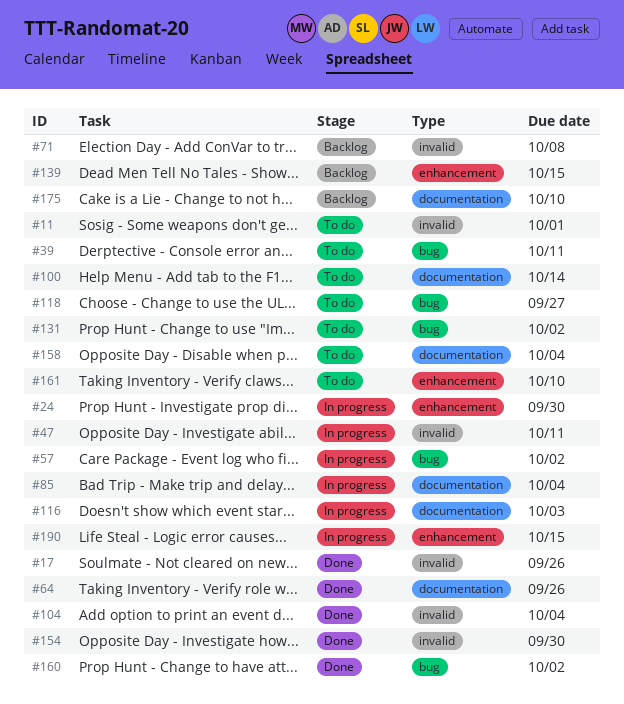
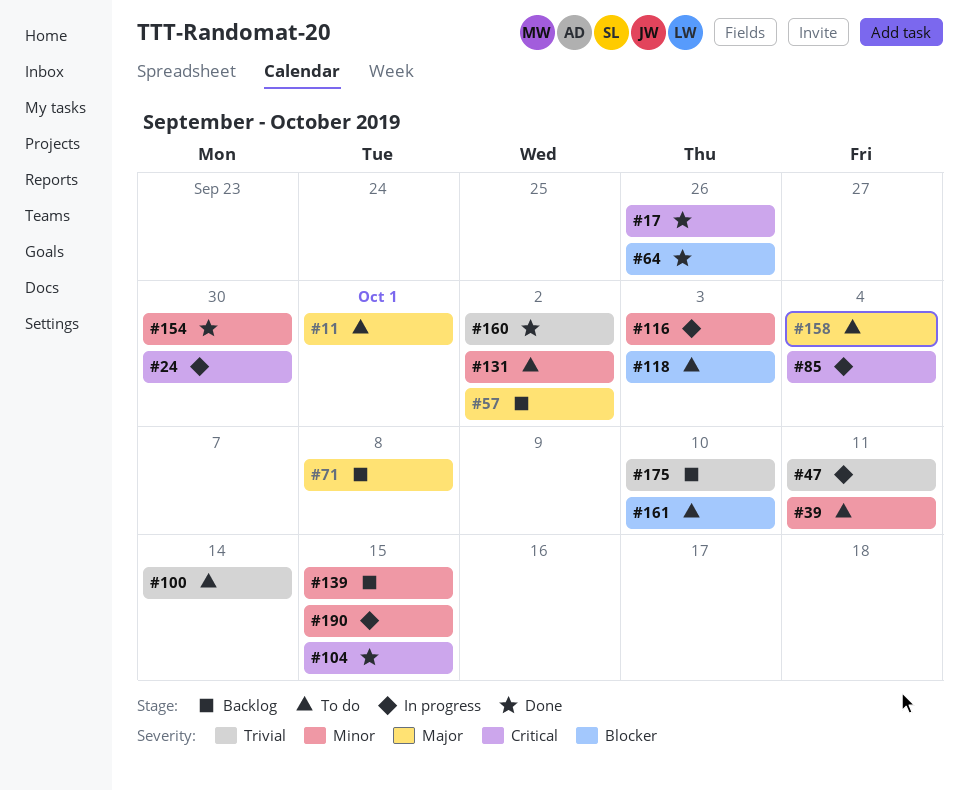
#57, status: In progress -> Backlog
#104, due: Oct 4 -> Oct 15
#118, due: Sep 27 -> Oct 3

